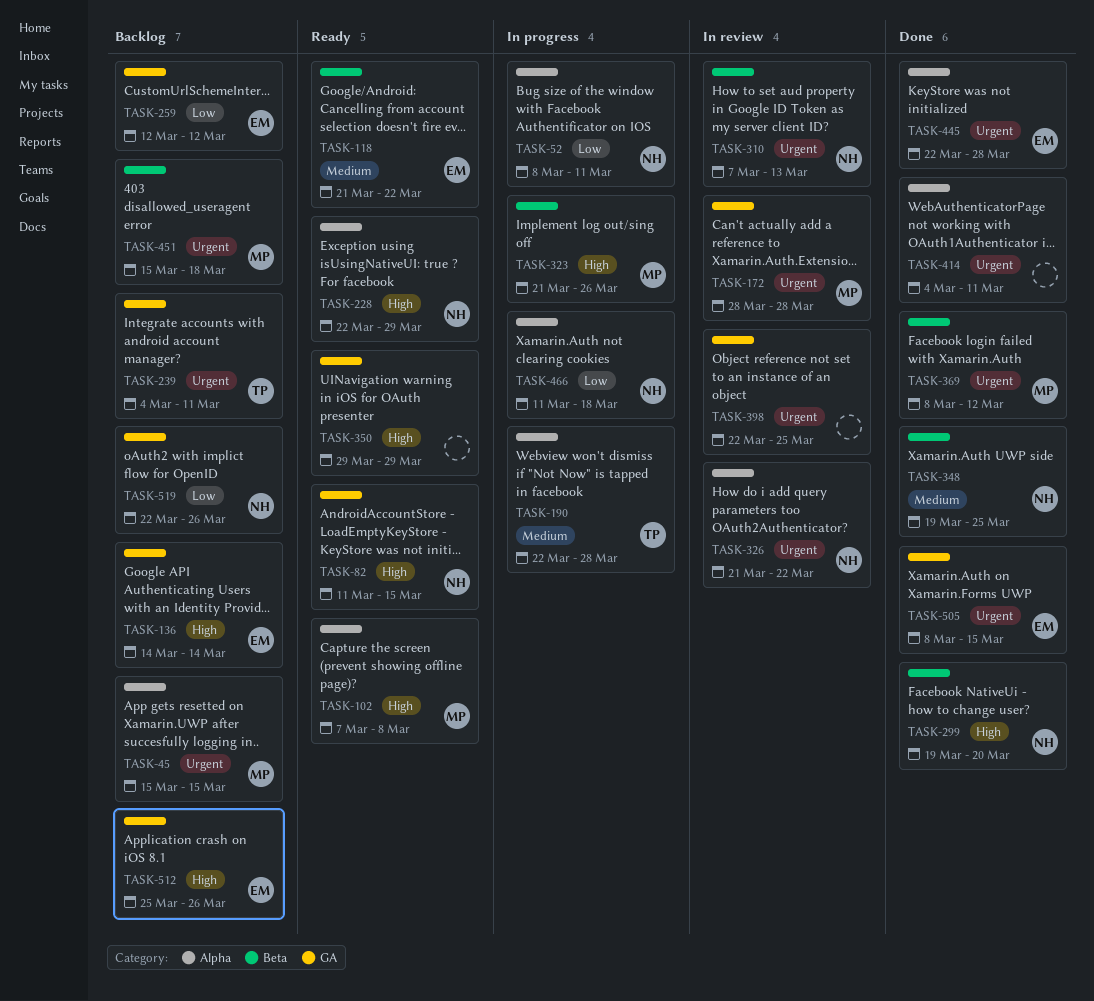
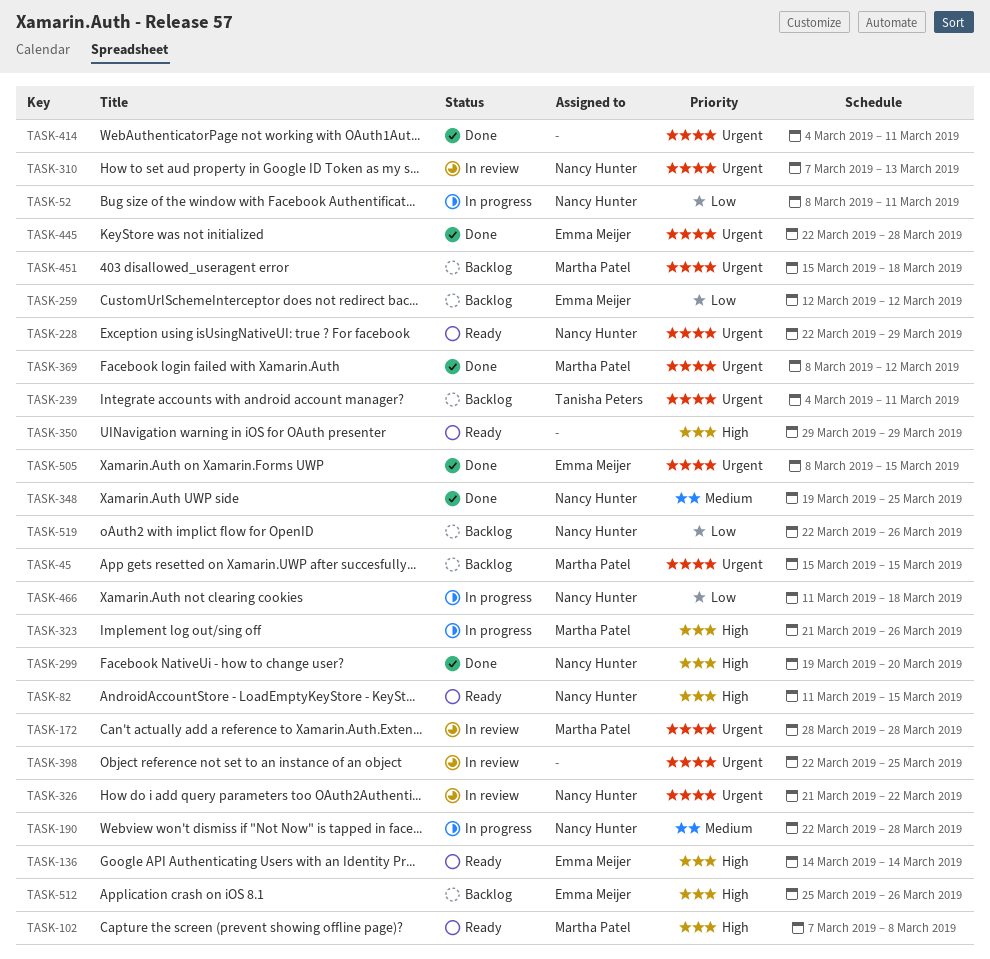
TASK-118: present -> none
TASK-136, status: Backlog -> Ready
TASK-190, owner: Tanisha Peters -> Nancy Hunter
TASK-228, priority: High -> Urgent

